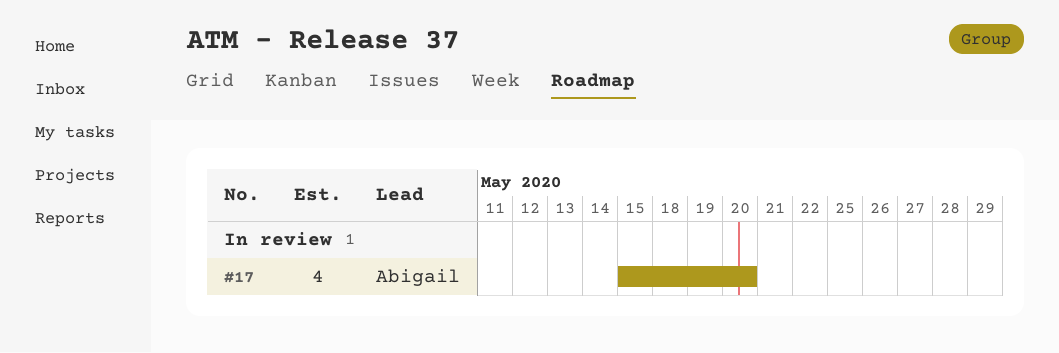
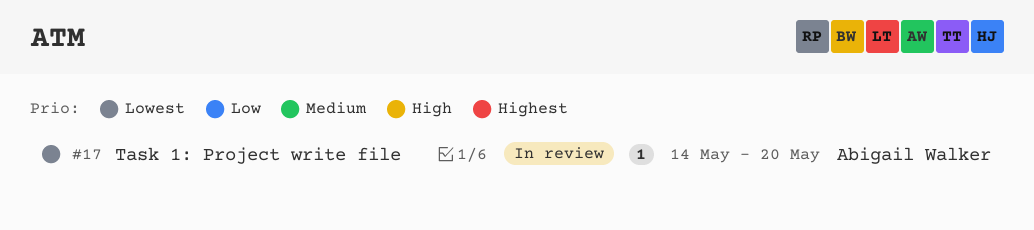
#17, estimate: 4 -> 1
#17, start: May 15 -> May 14

